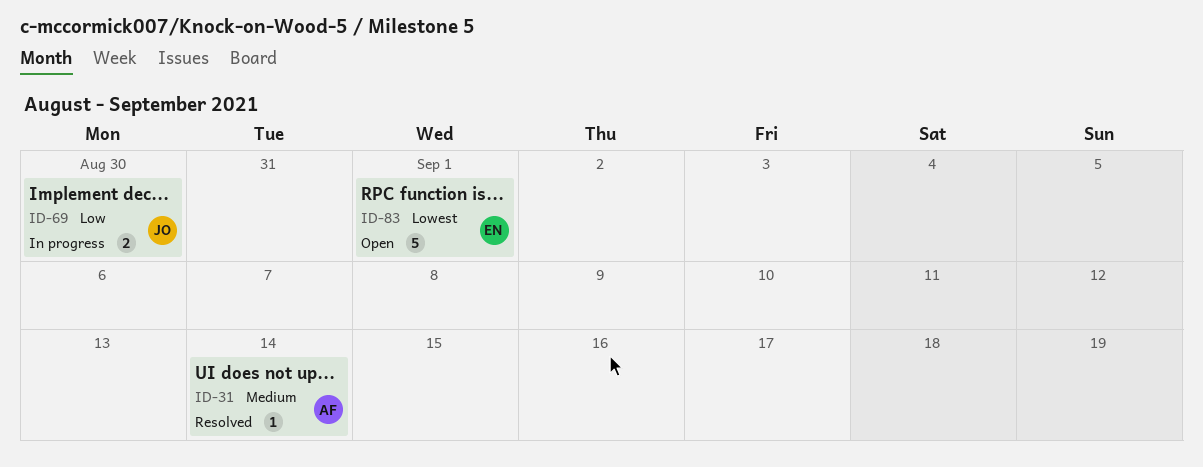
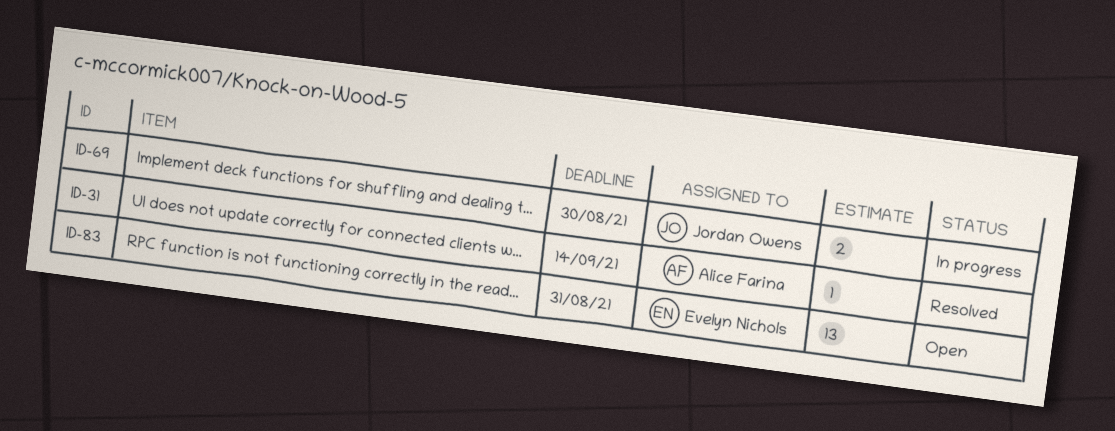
ID-83, estimate: 5 -> 13
ID-83, due: Sep 1 -> Aug 31

